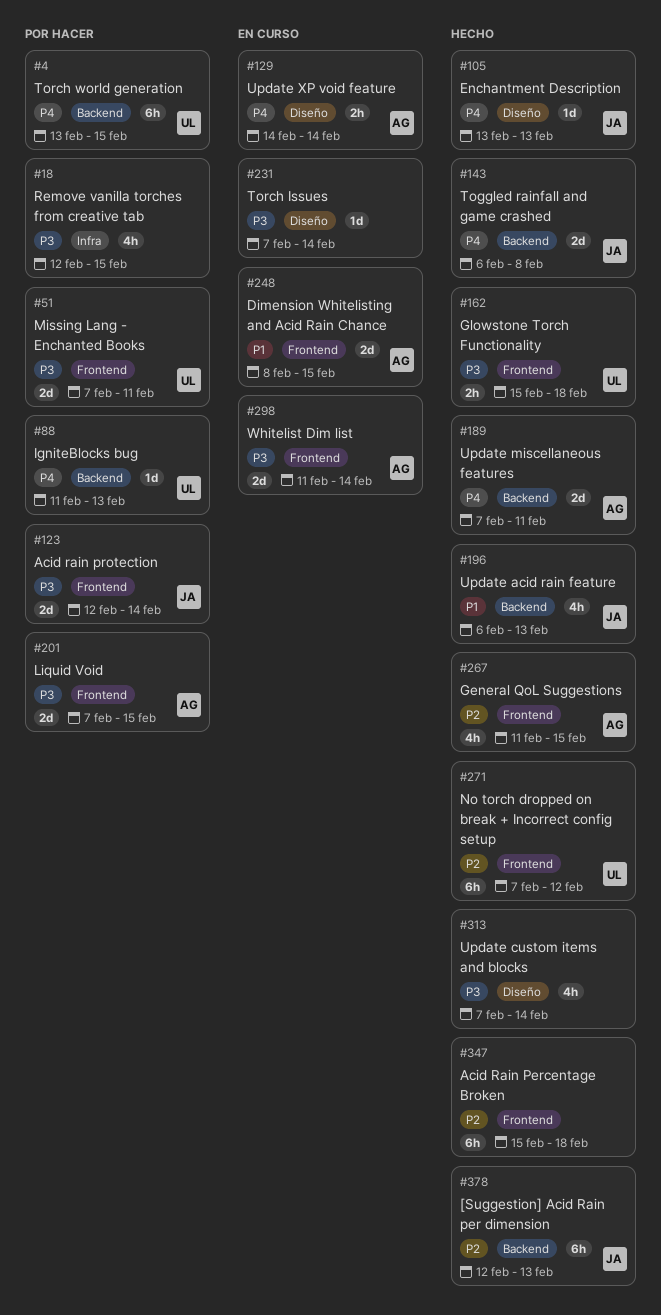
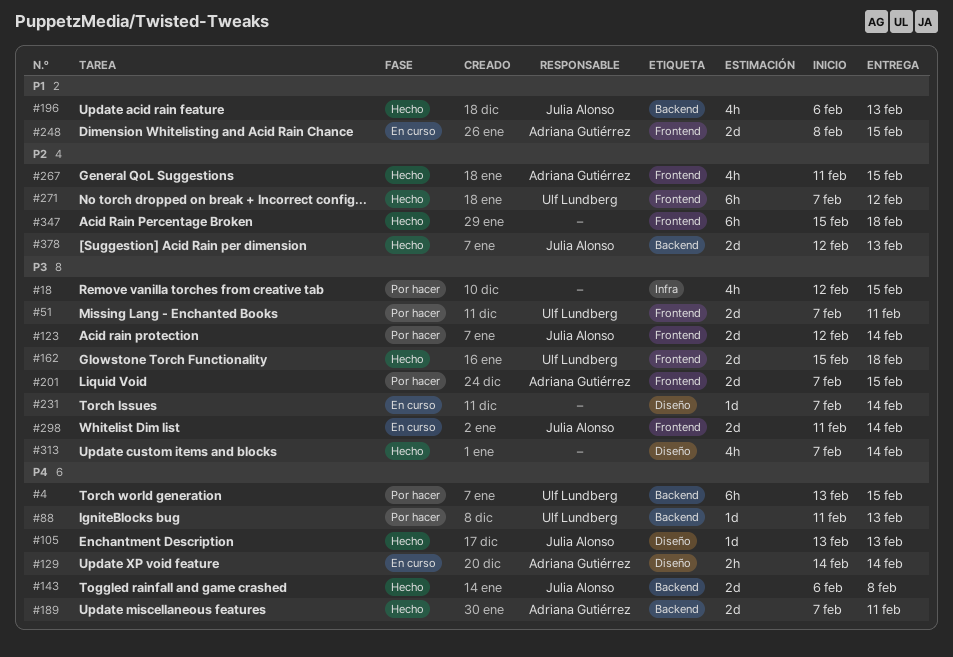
#162, estimate: 2h -> 2d
#298, owner: Adriana Gutiérrez -> Julia Alonso
#378, estimate: 6h -> 2d

